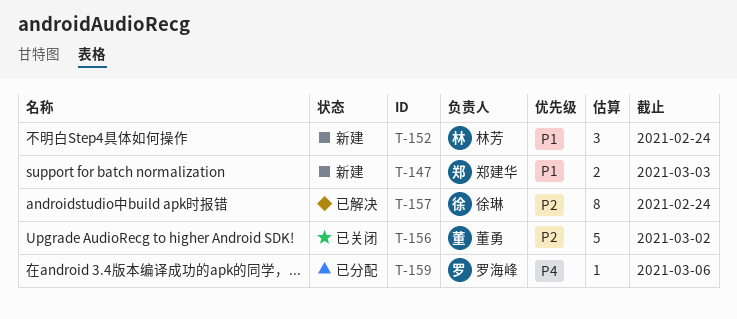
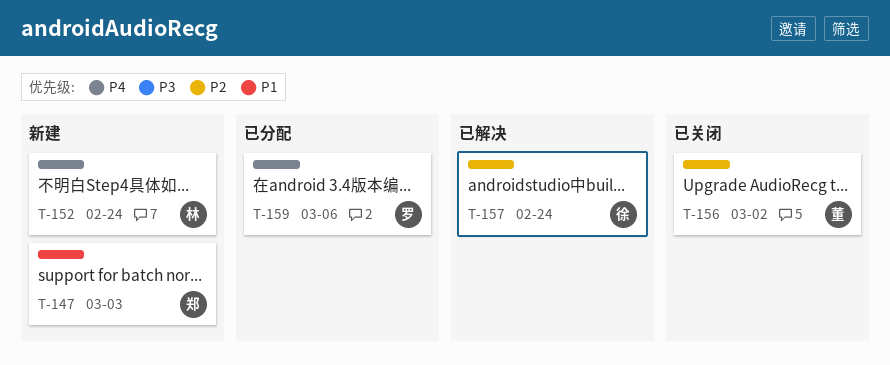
T-152, priority: P1 -> P4

